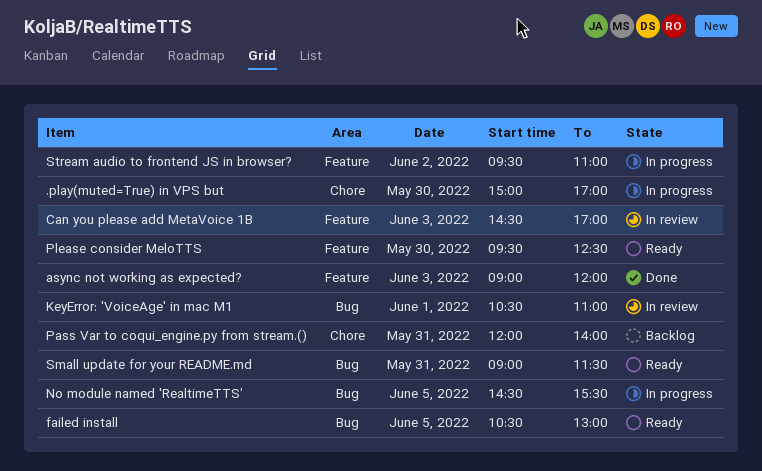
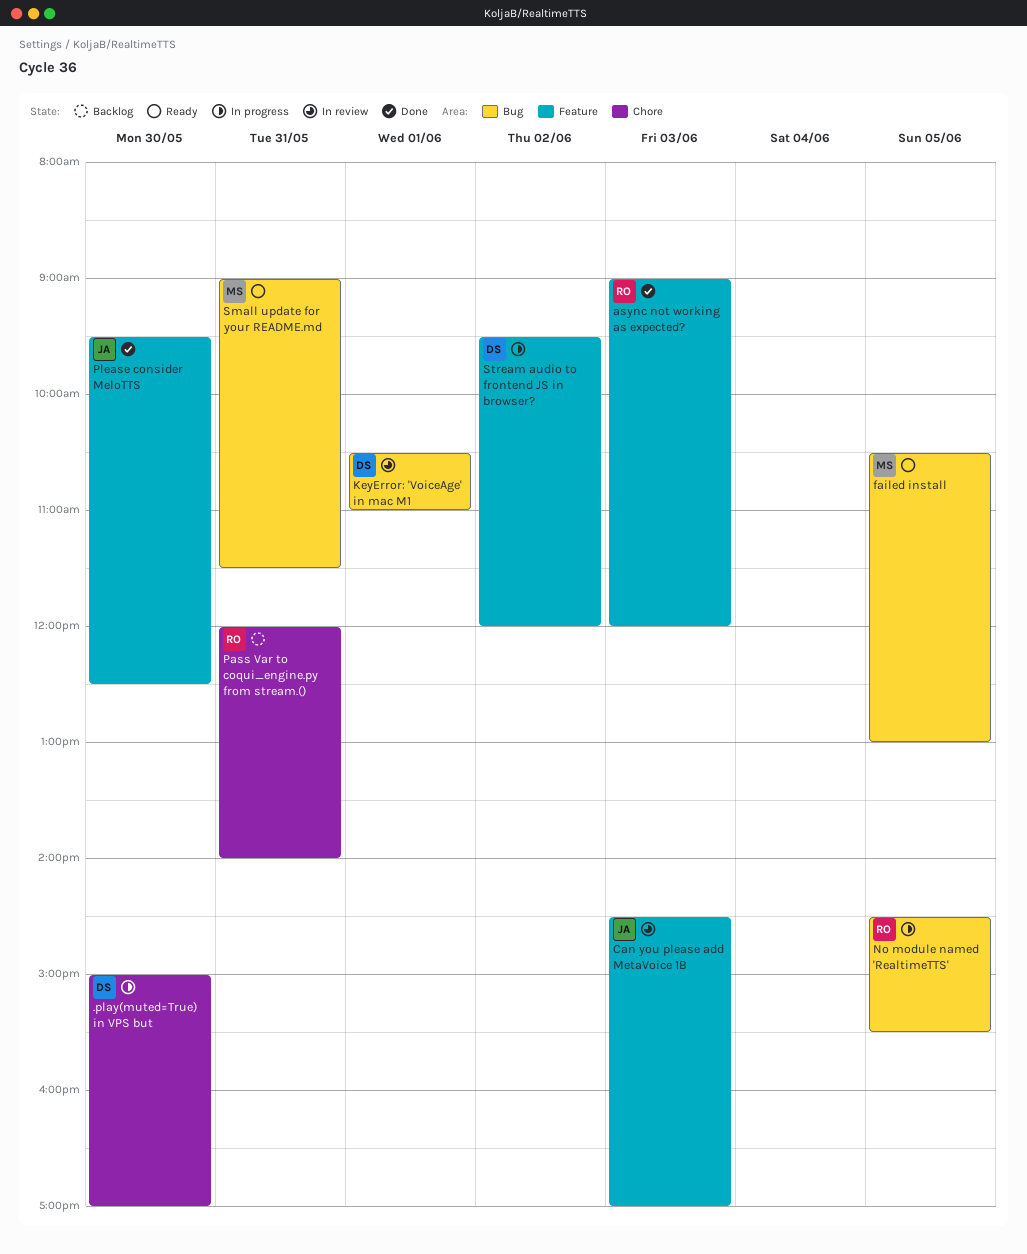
Please consider MeloTTS, status: Ready -> Done
Stream audio to frontend JS in browser?, ends: 11:00 -> 12:00

